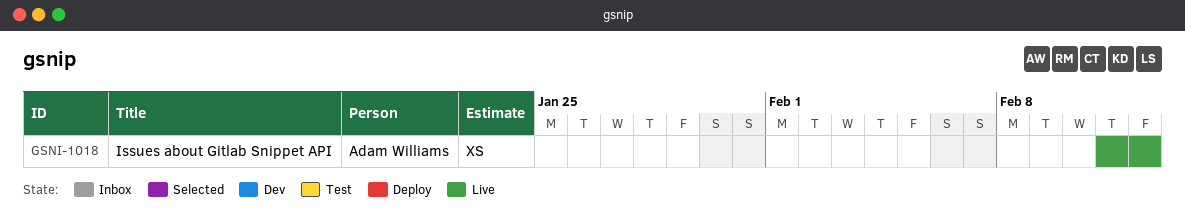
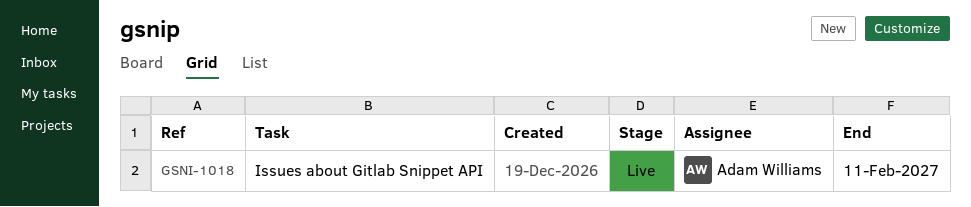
GSNI-1018, due: Feb 12 -> Feb 11

